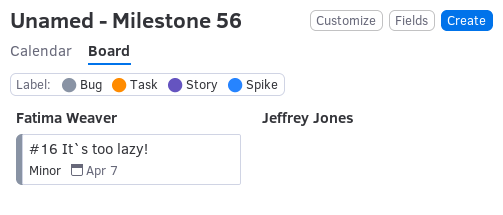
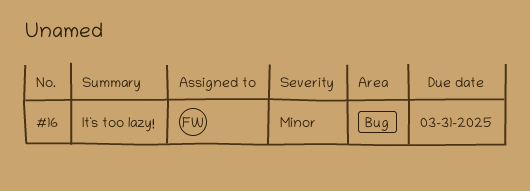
#16, due: Apr 7 -> Mar 31

